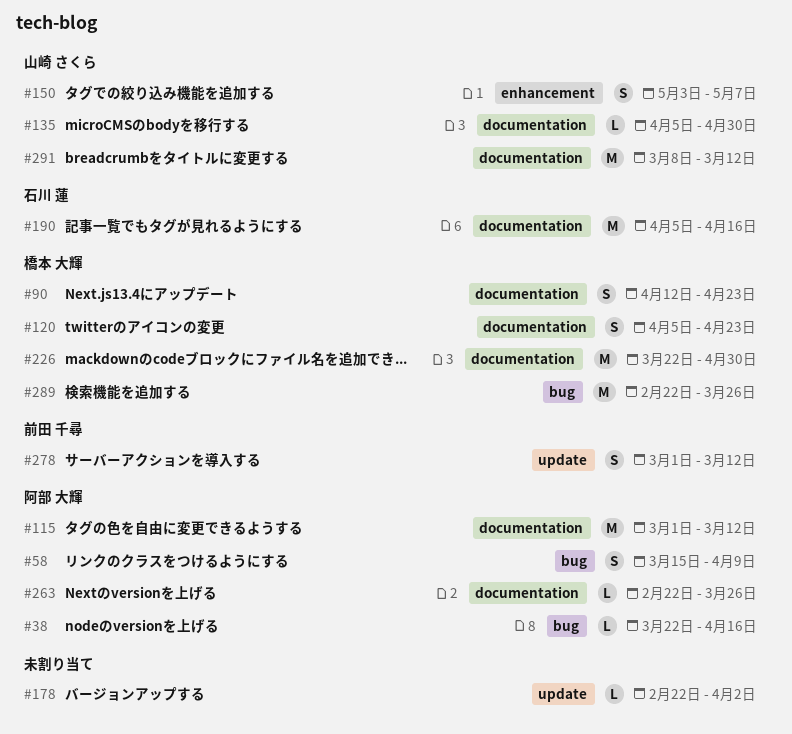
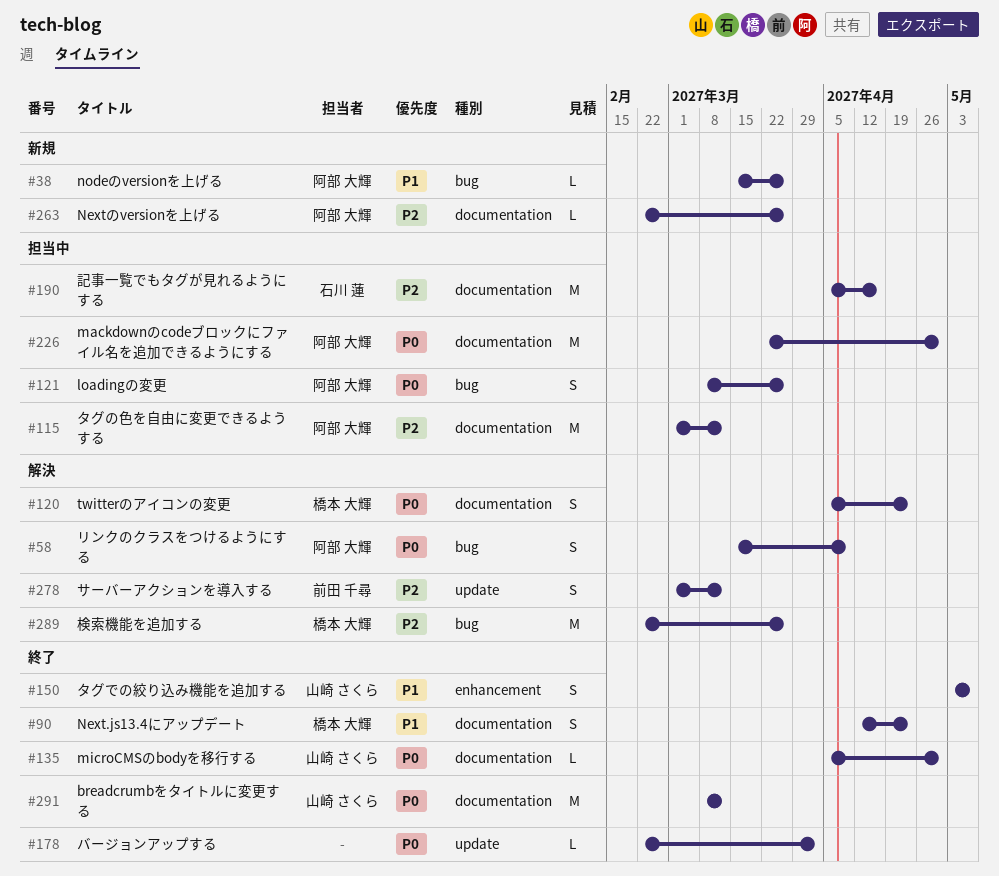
#38, start: Mar 22 -> Mar 15
#38, due: Apr 16 -> Mar 26
#121: none -> present
#226, owner: 橋本 大輝 -> 阿部 大輝

